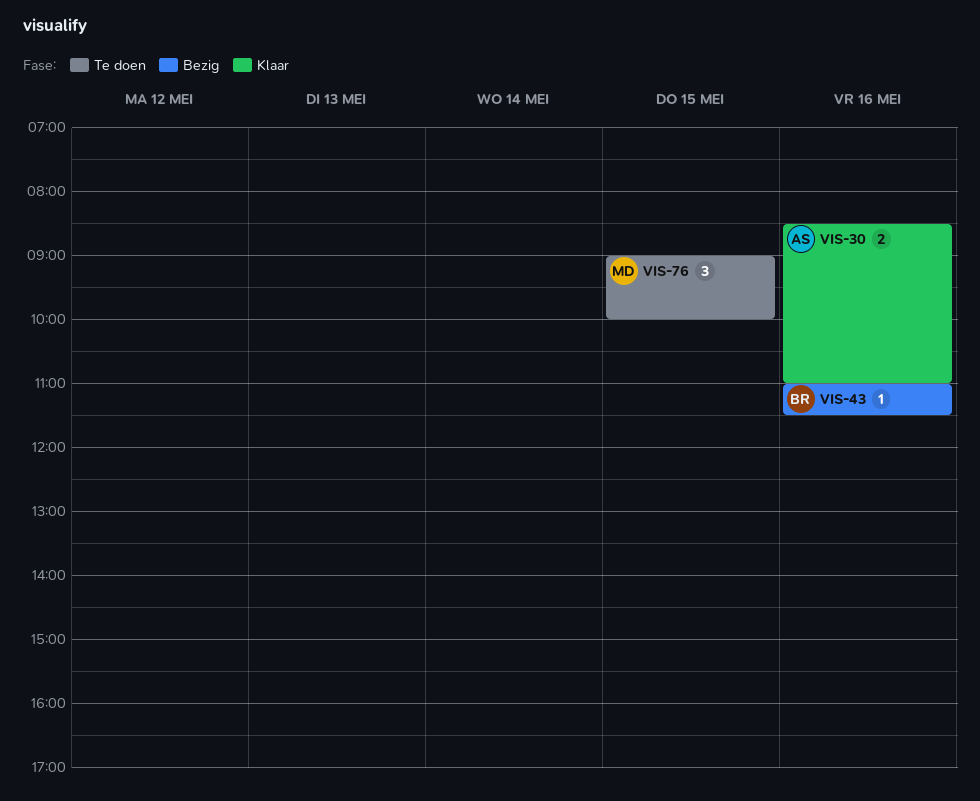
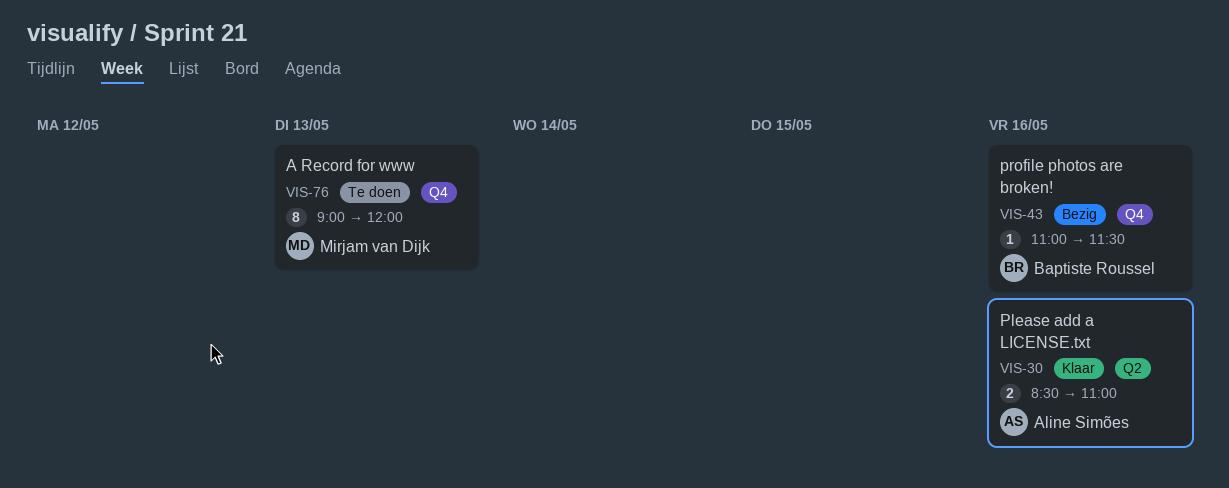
VIS-76, estimate: 3 -> 8
VIS-76, day: May 15 -> May 13
VIS-76, ends: 10:00 -> 12:00

